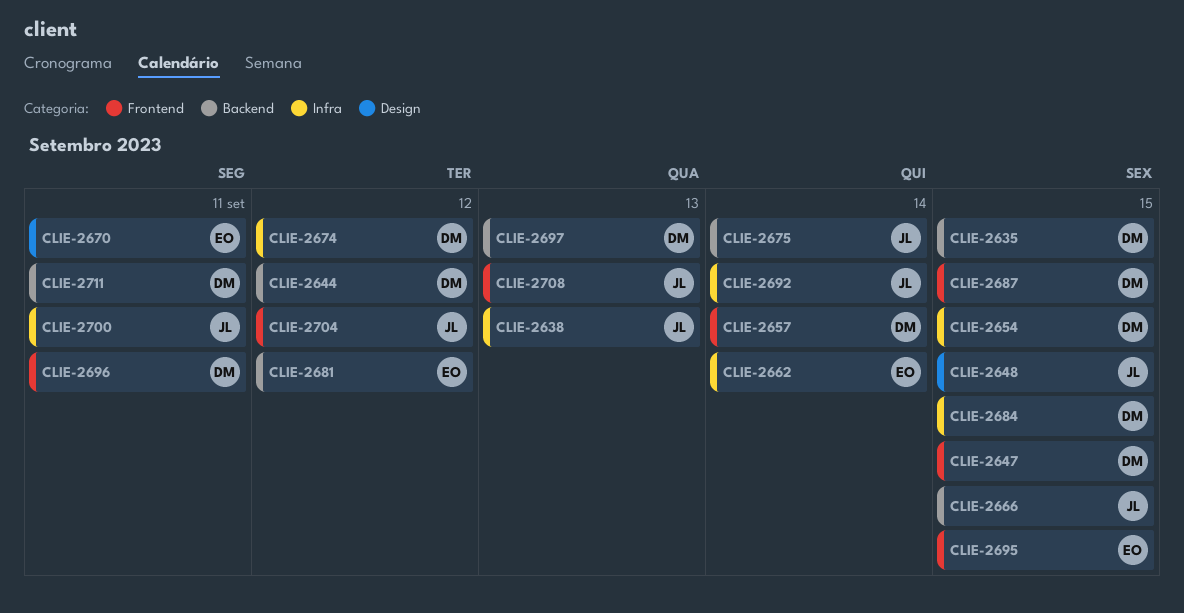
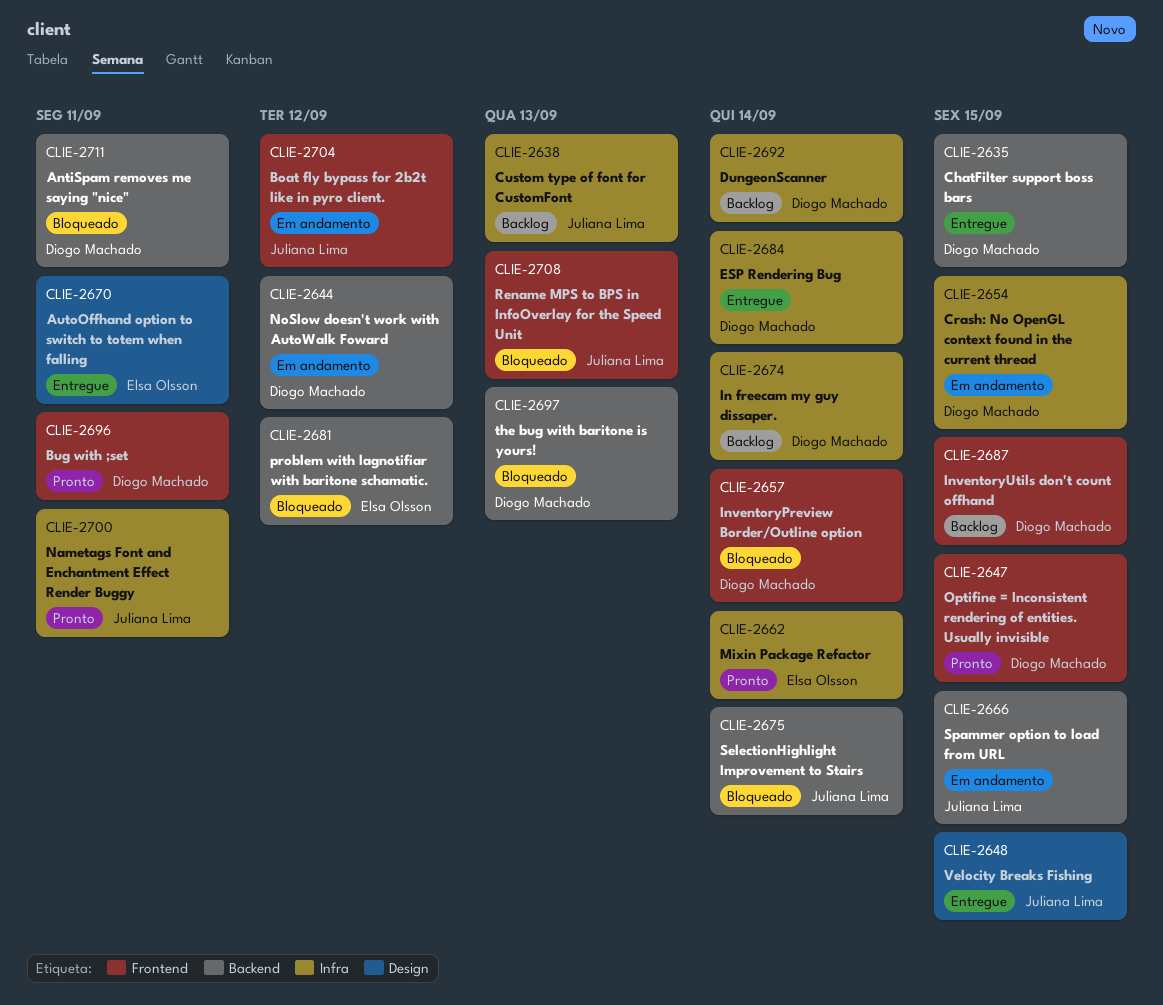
CLIE-2674, due: Sep 12 -> Sep 14
CLIE-2684, due: Sep 15 -> Sep 14
CLIE-2692, owner: Juliana Lima -> Diogo Machado
CLIE-2695: present -> none

